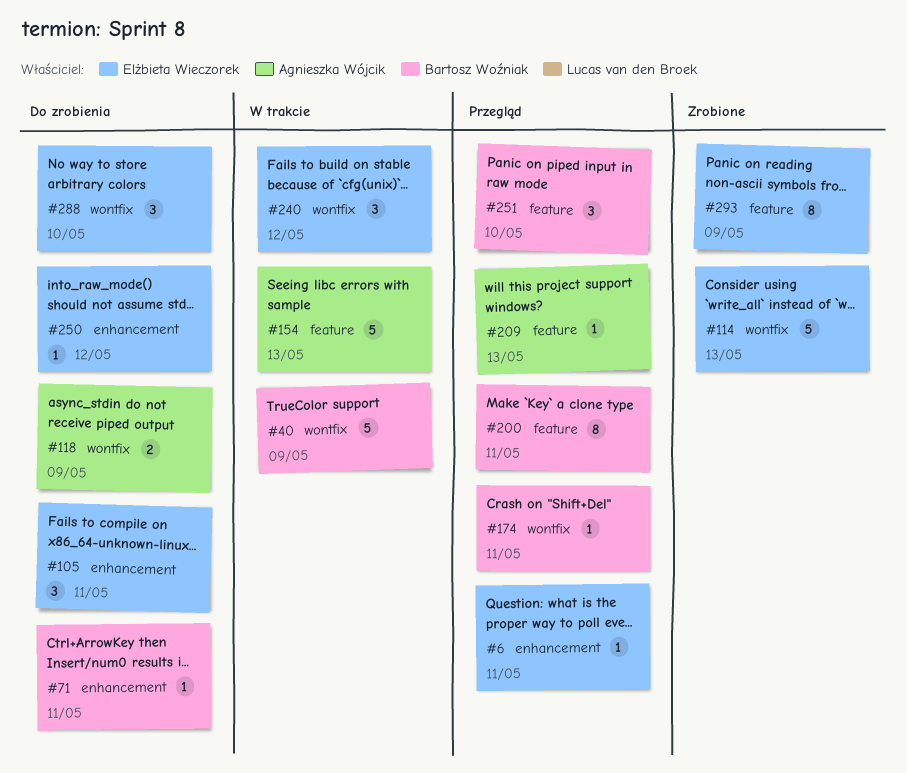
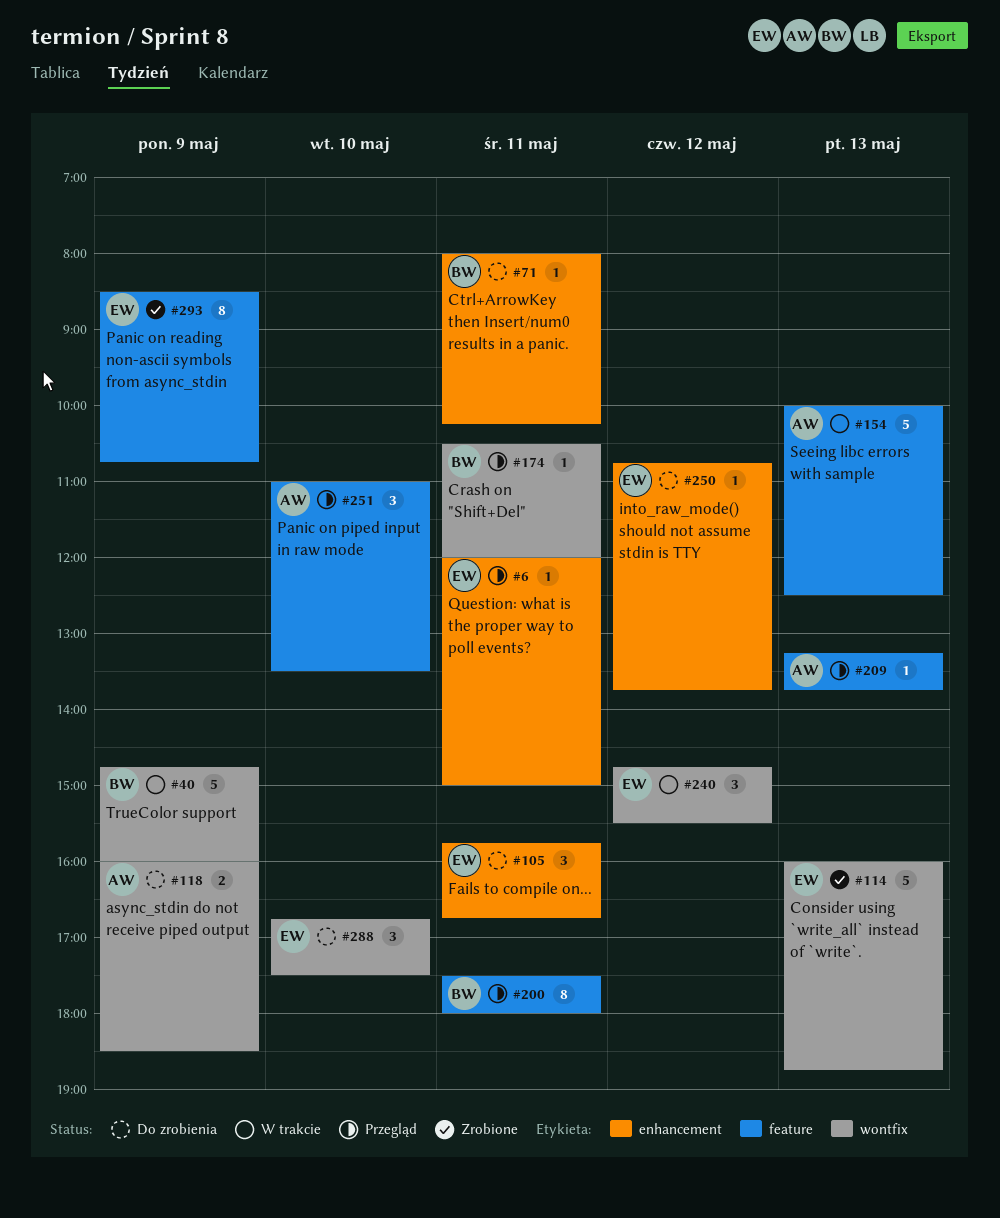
#251, owner: Bartosz Woźniak -> Agnieszka Wójcik

